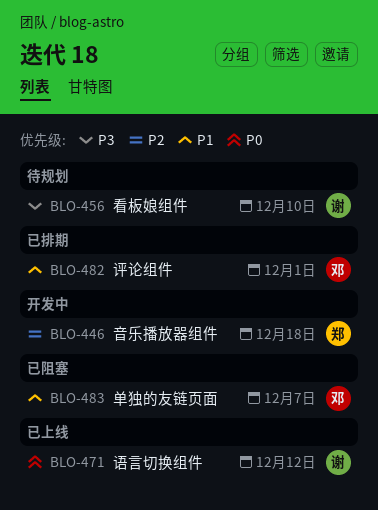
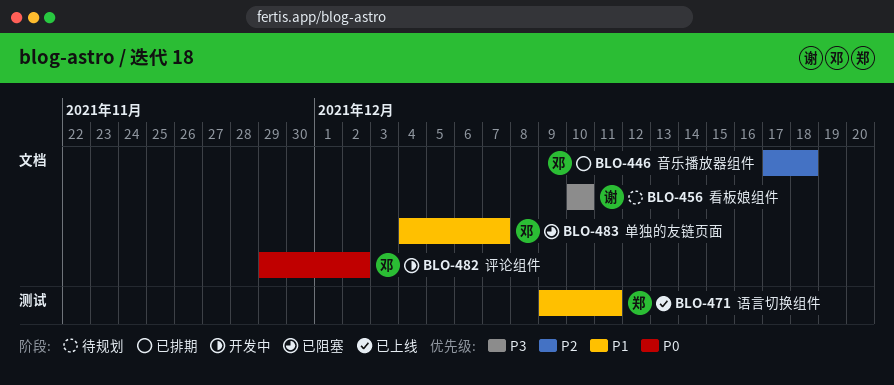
BLO-446, status: 开发中 -> 已排期
BLO-446, owner: 郑 -> 邓
BLO-471, owner: 谢 -> 郑
BLO-471, priority: P0 -> P1
BLO-471, due: Dec 12 -> Dec 11
BLO-482, status: 已排期 -> 开发中
BLO-482, priority: P1 -> P0
BLO-482, due: Dec 1 -> Dec 2

